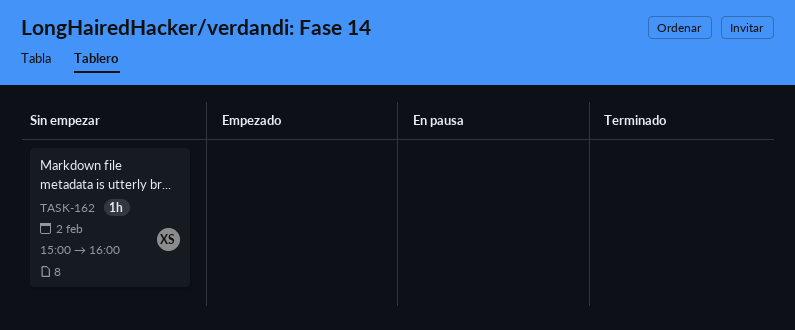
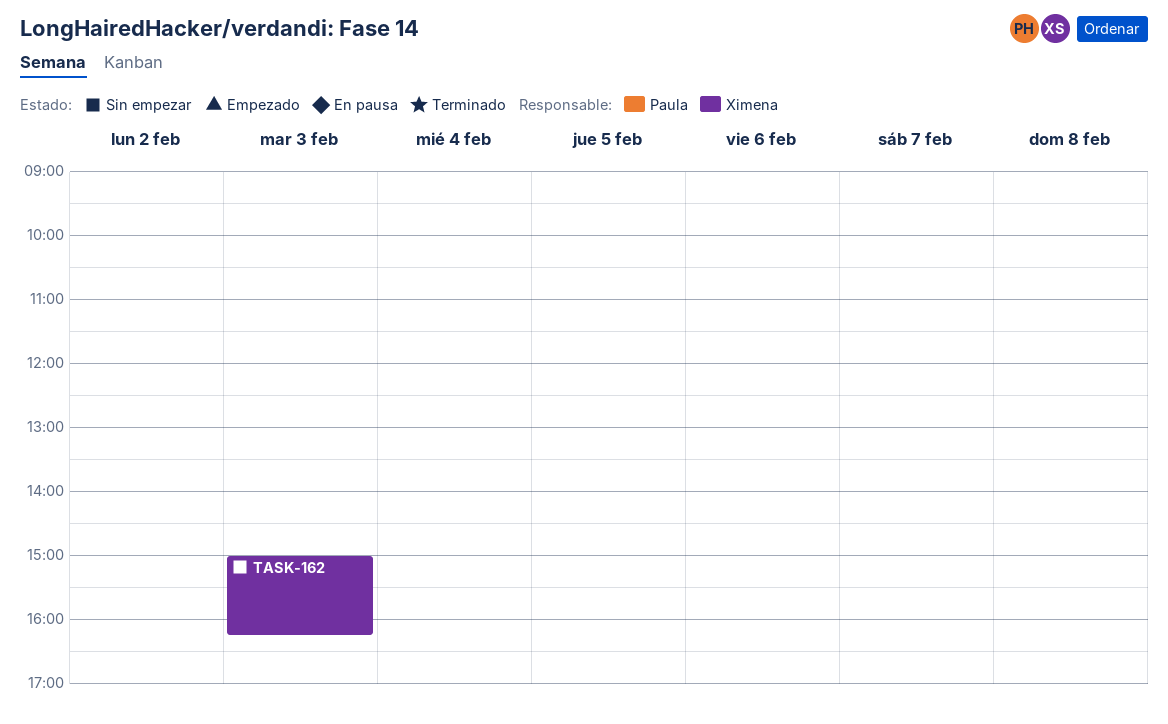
TASK-162, day: Feb 2 -> Feb 3
TASK-162, ends: 16:00 -> 16:15

